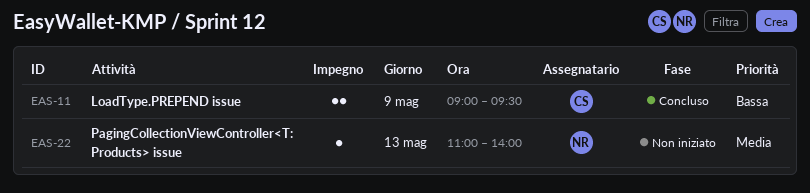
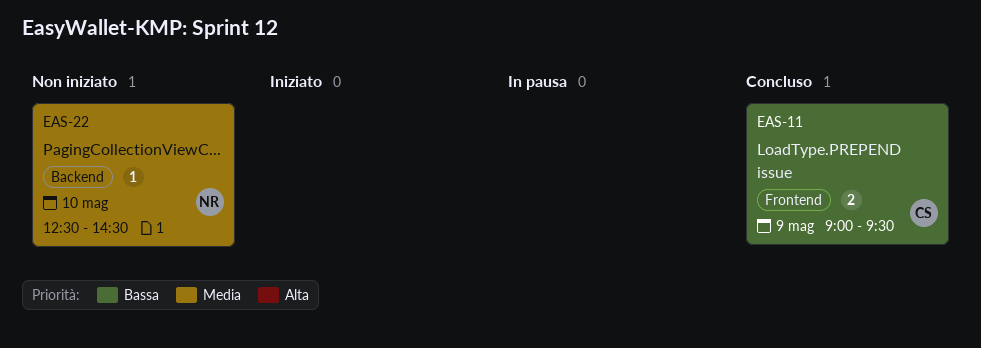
EAS-22, day: May 13 -> May 10
EAS-22, begins: 11:00 -> 12:30
EAS-22, ends: 14:00 -> 14:30

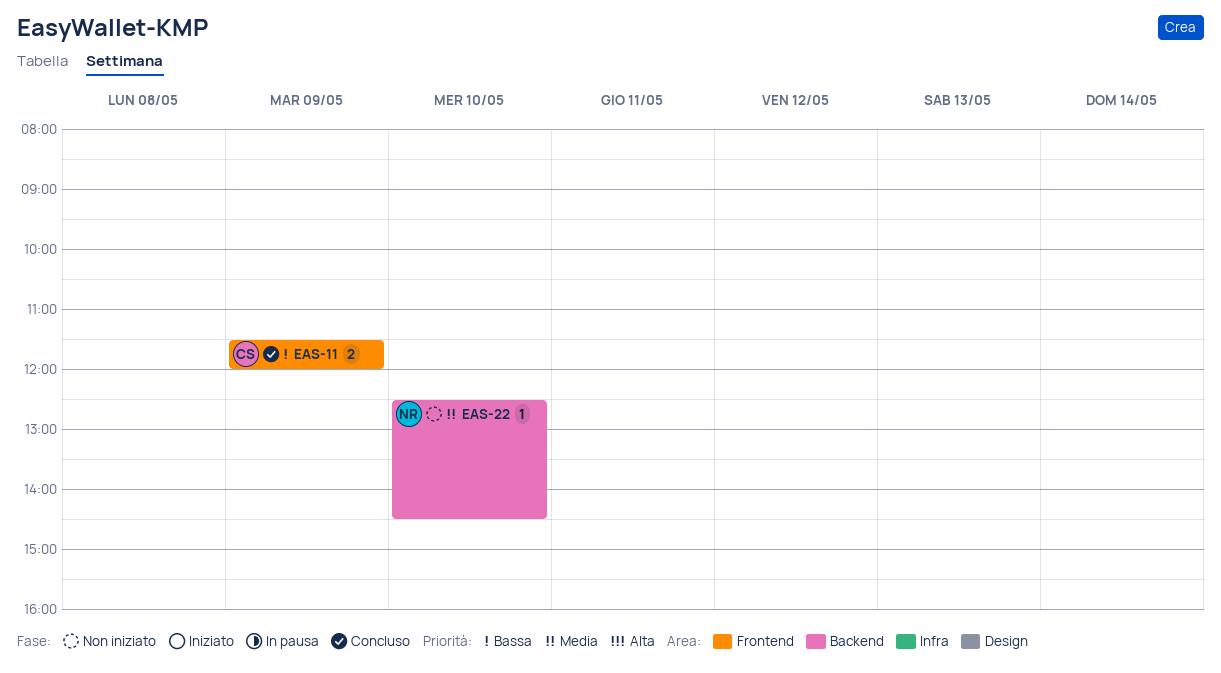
EAS-11, begins: 09:00 -> 11:30
EAS-11, ends: 09:30 -> 12:00

